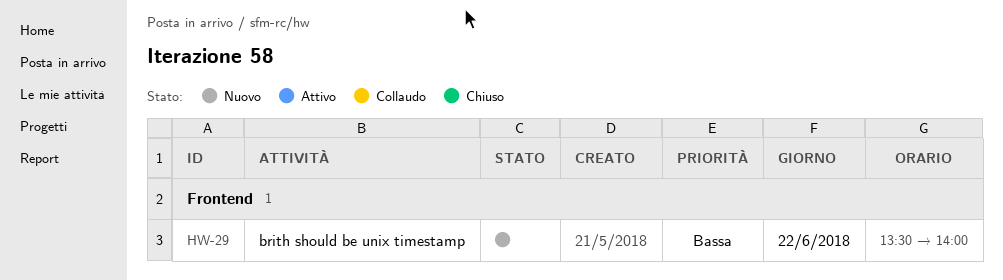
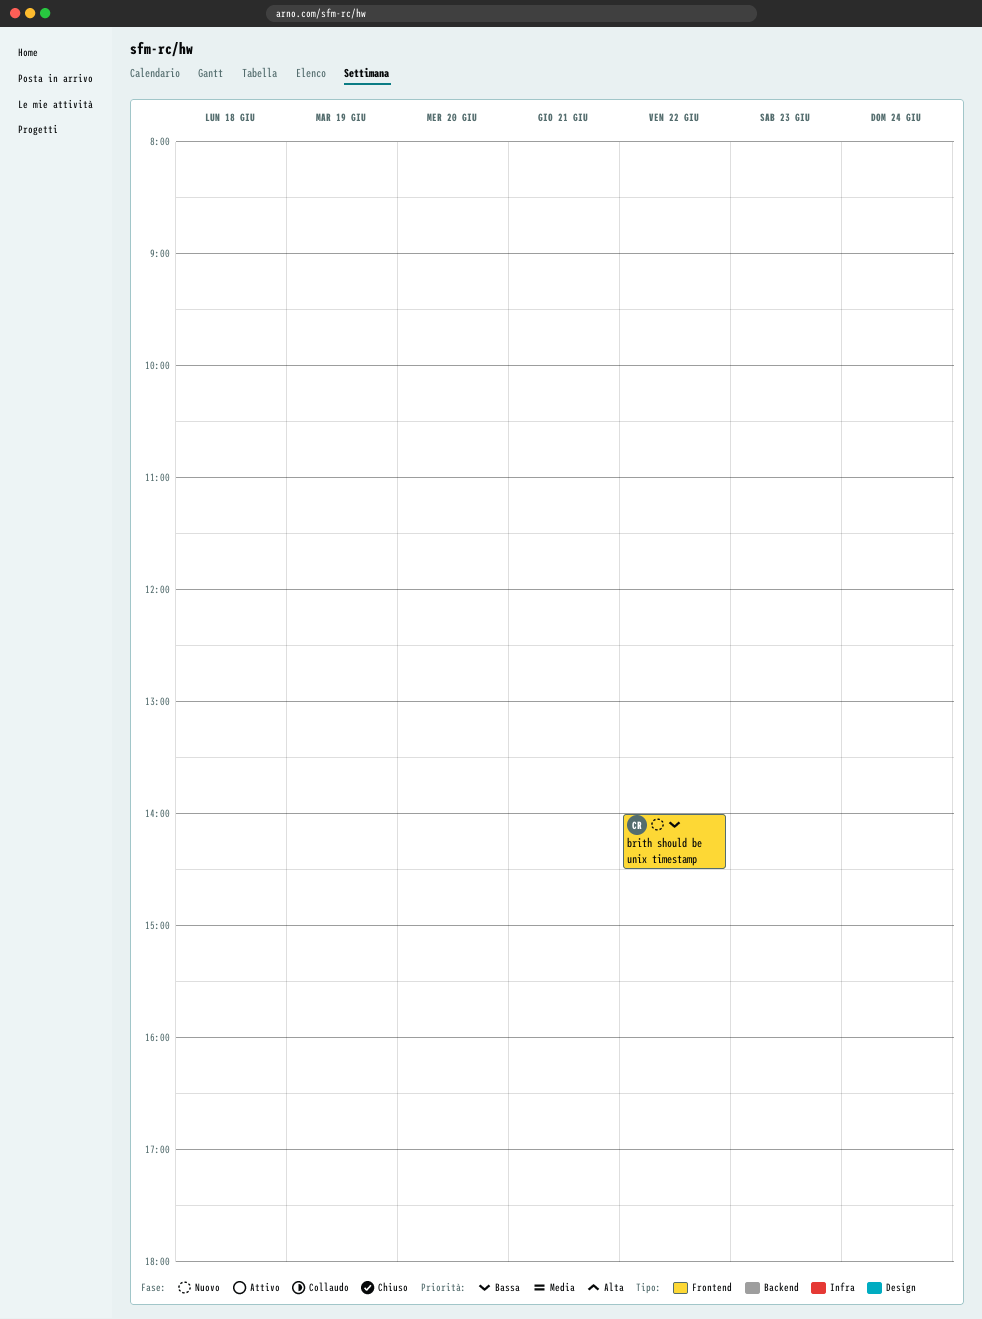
brith should be unix timestamp, begins: 13:30 -> 14:00
brith should be unix timestamp, ends: 14:00 -> 14:30

